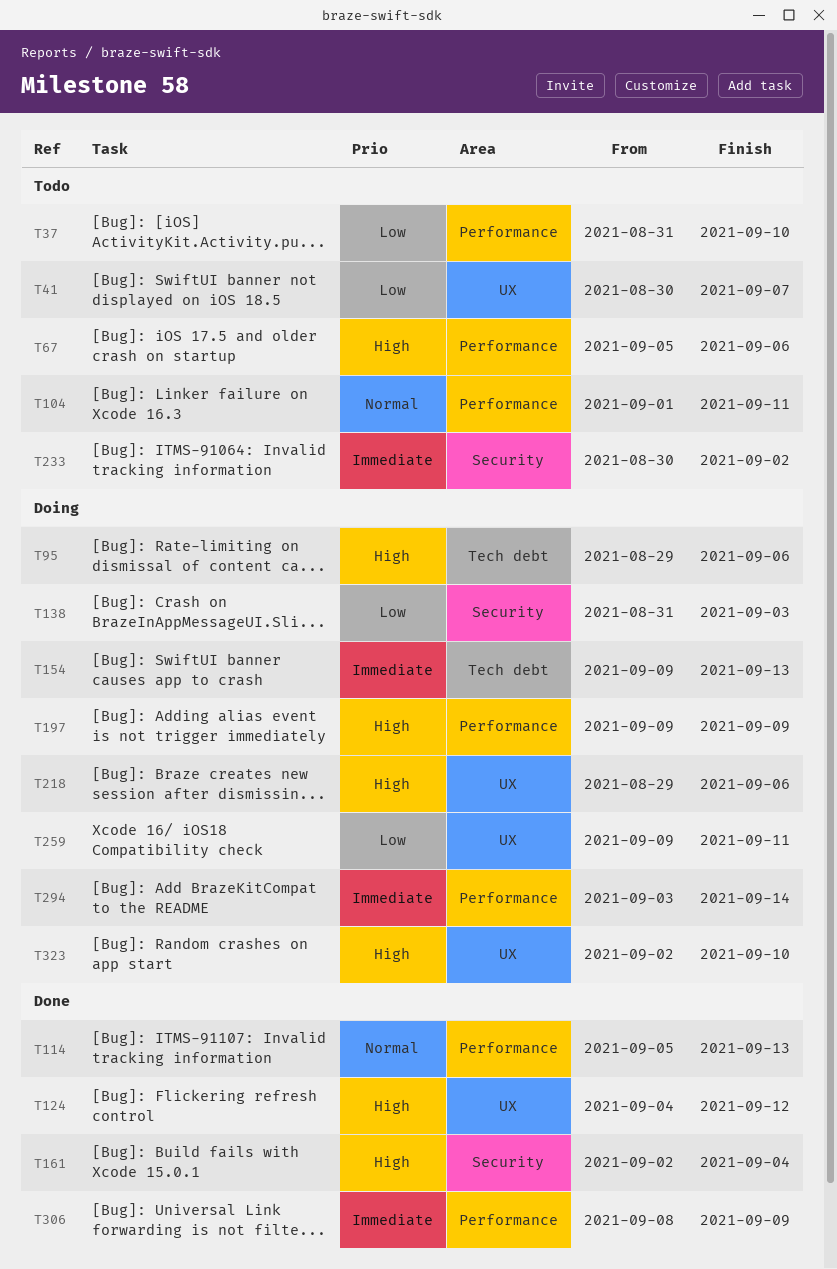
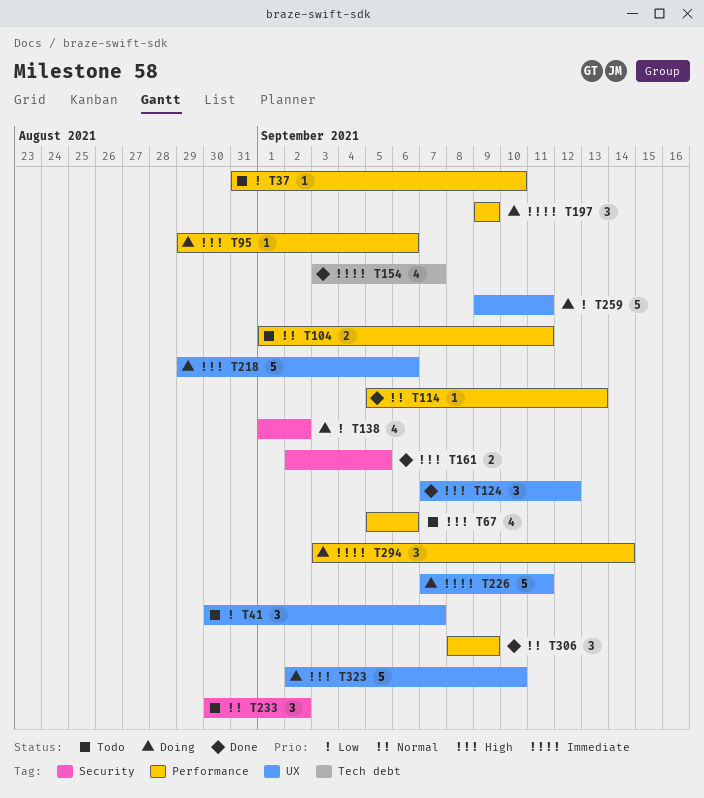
T95, label: Tech debt -> Performance
T124, start: Sep 4 -> Sep 7
T138, start: Aug 31 -> Sep 1
T138, due: Sep 3 -> Sep 2
T154, status: Doing -> Done
T154, start: Sep 9 -> Sep 3
T154, due: Sep 13 -> Sep 7
T161, due: Sep 4 -> Sep 5
T197, priority: High -> Immediate
T226: none -> present
T233, priority: Immediate -> Normal
T306, priority: Immediate -> Normal

